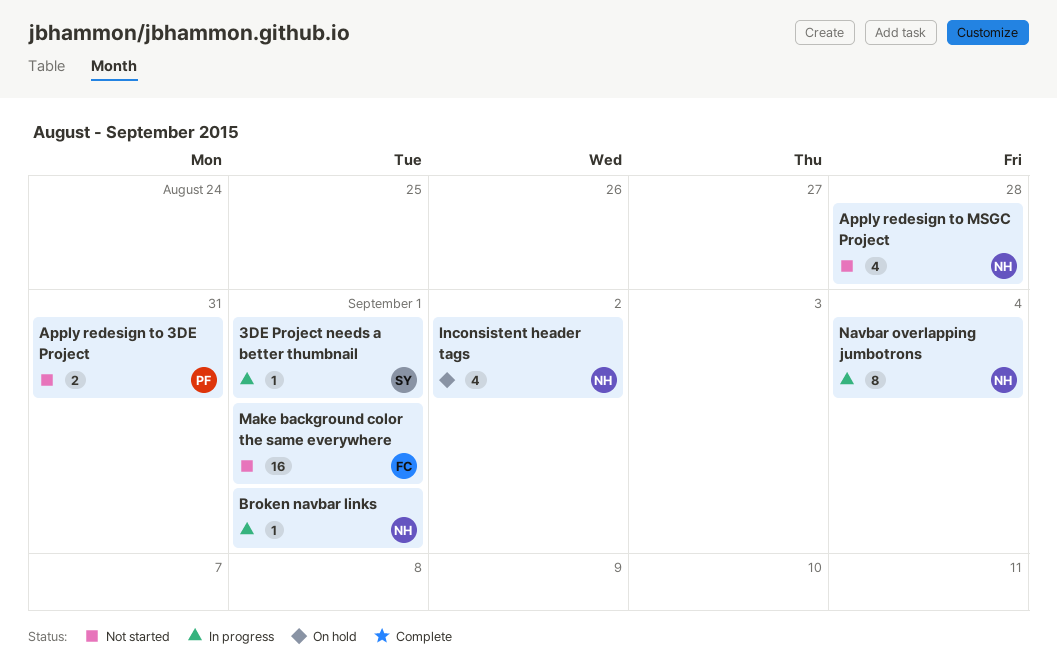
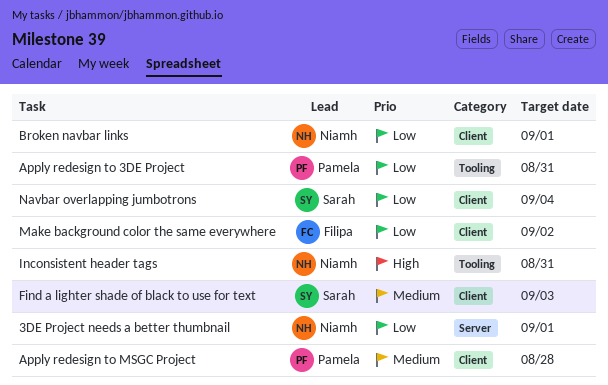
3DE Project needs a better thumbnail, owner: Sarah -> Niamh
Apply redesign to MSGC Project, owner: Niamh -> Pamela
Find a lighter shade of black to use for text: none -> present
Inconsistent header tags, due: Sep 2 -> Aug 31
Make background color the same everywhere, due: Sep 1 -> Sep 2
Navbar overlapping jumbotrons, owner: Niamh -> Sarah

